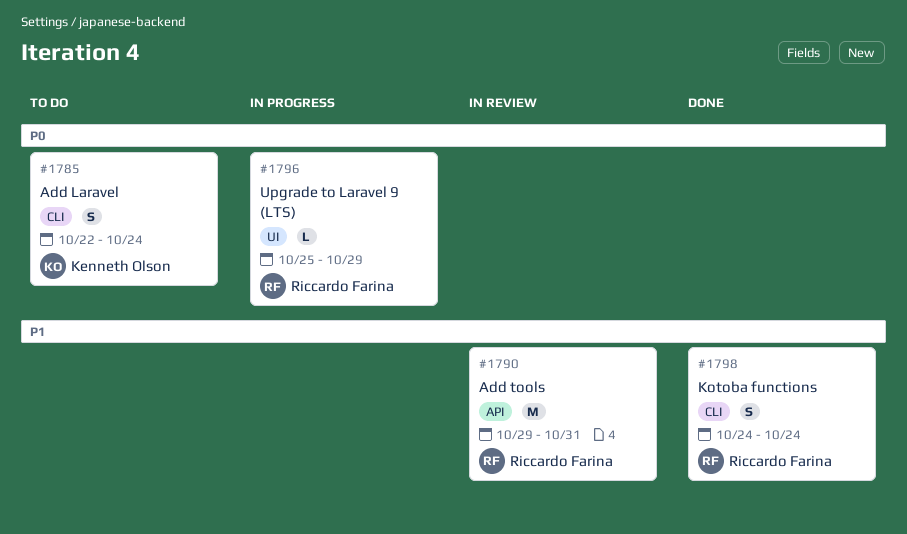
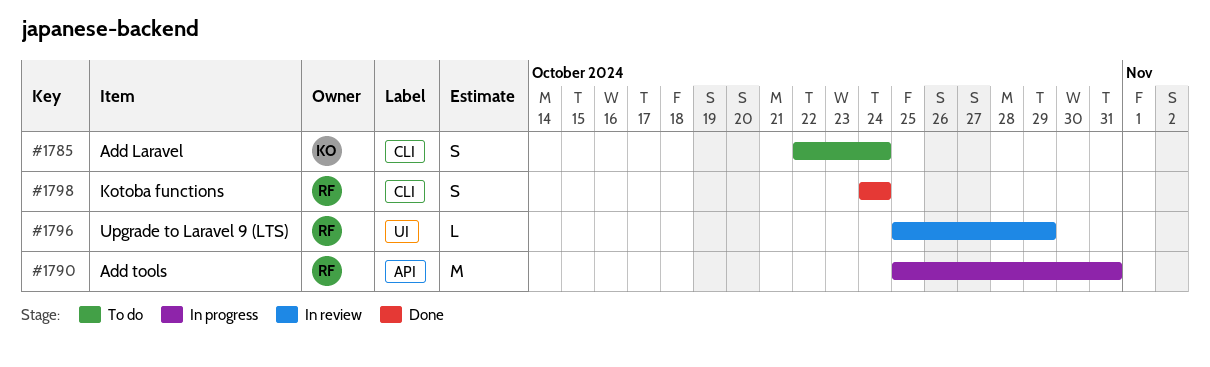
#1790, status: In review -> In progress
#1790, start: Oct 29 -> Oct 25
#1796, status: In progress -> In review

